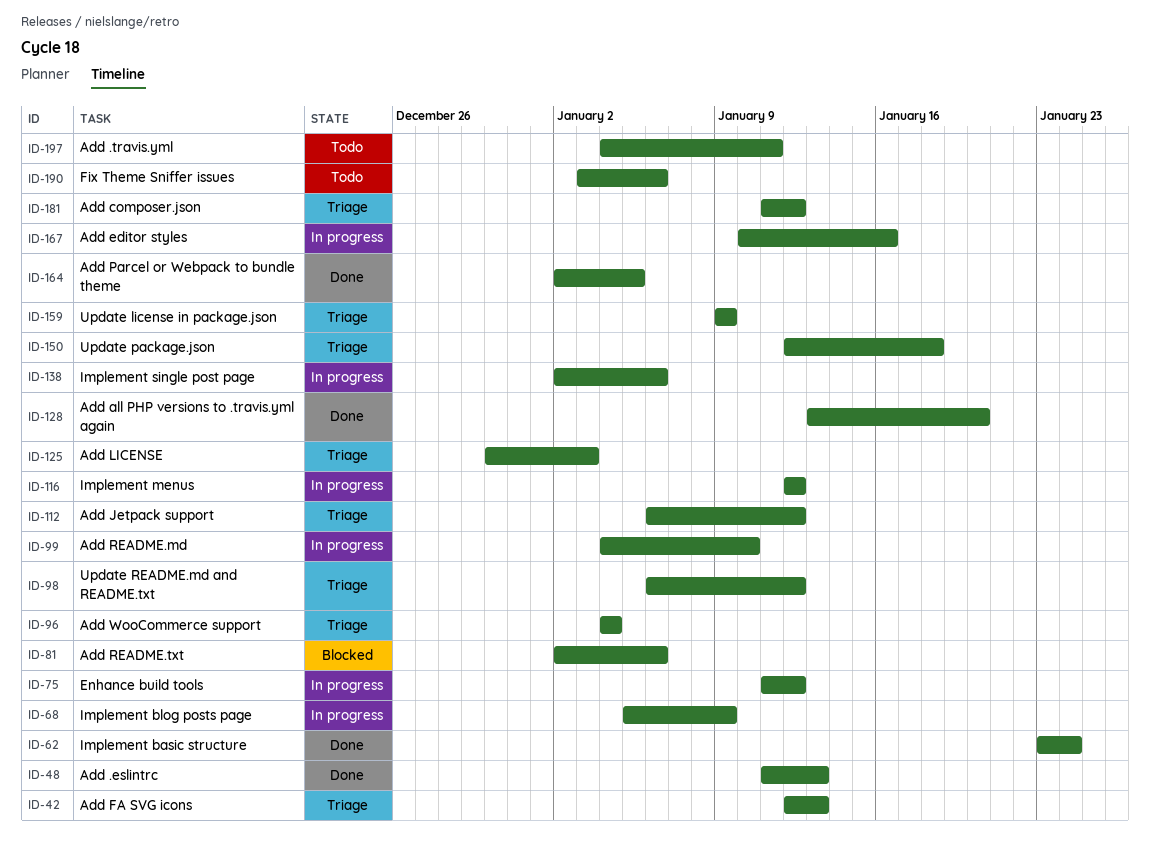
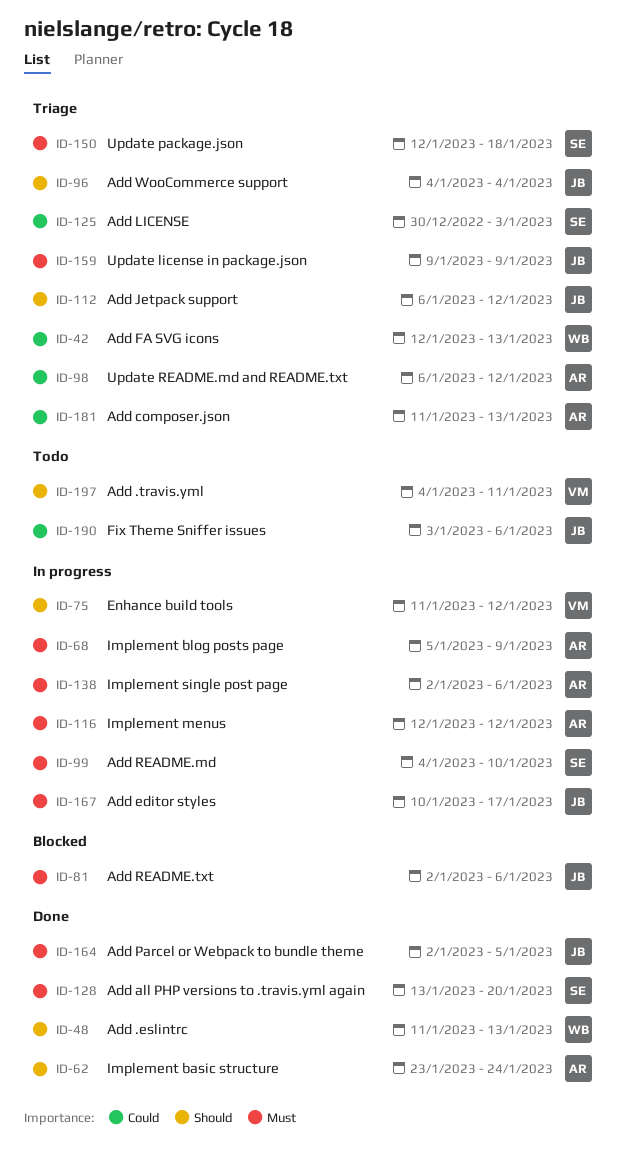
ID-167, due: Jan 16 -> Jan 17
ID-181, due: Jan 12 -> Jan 13

